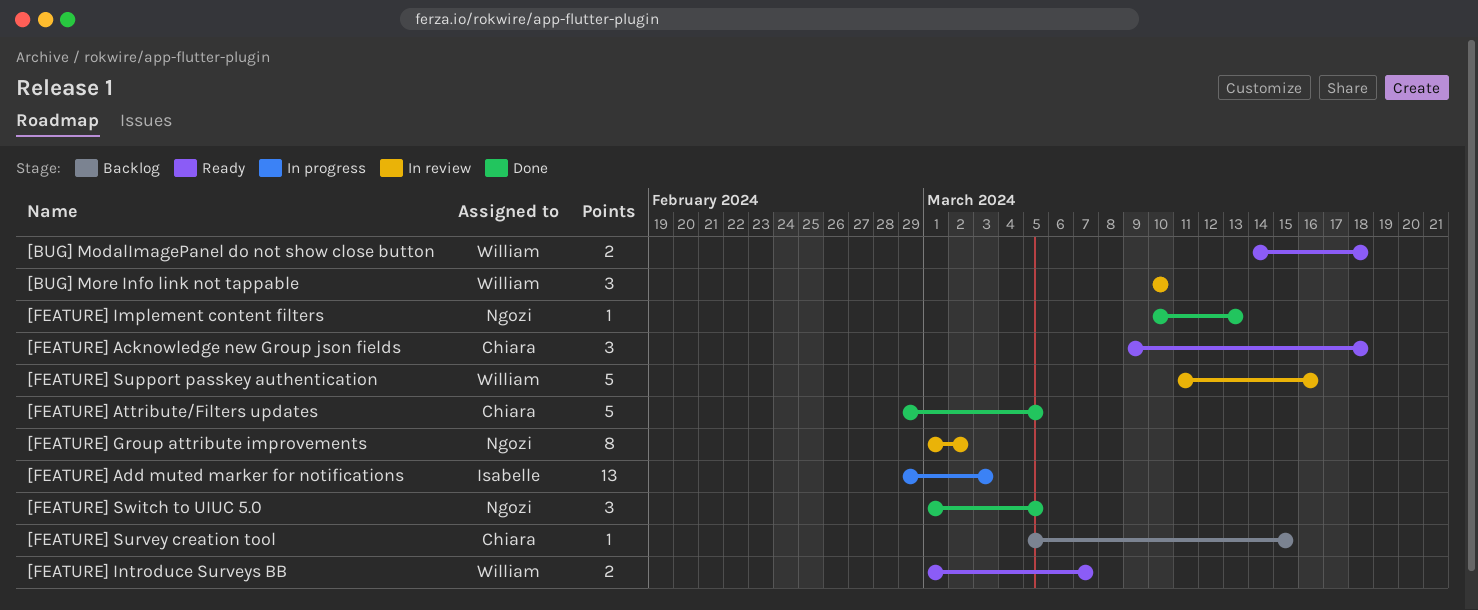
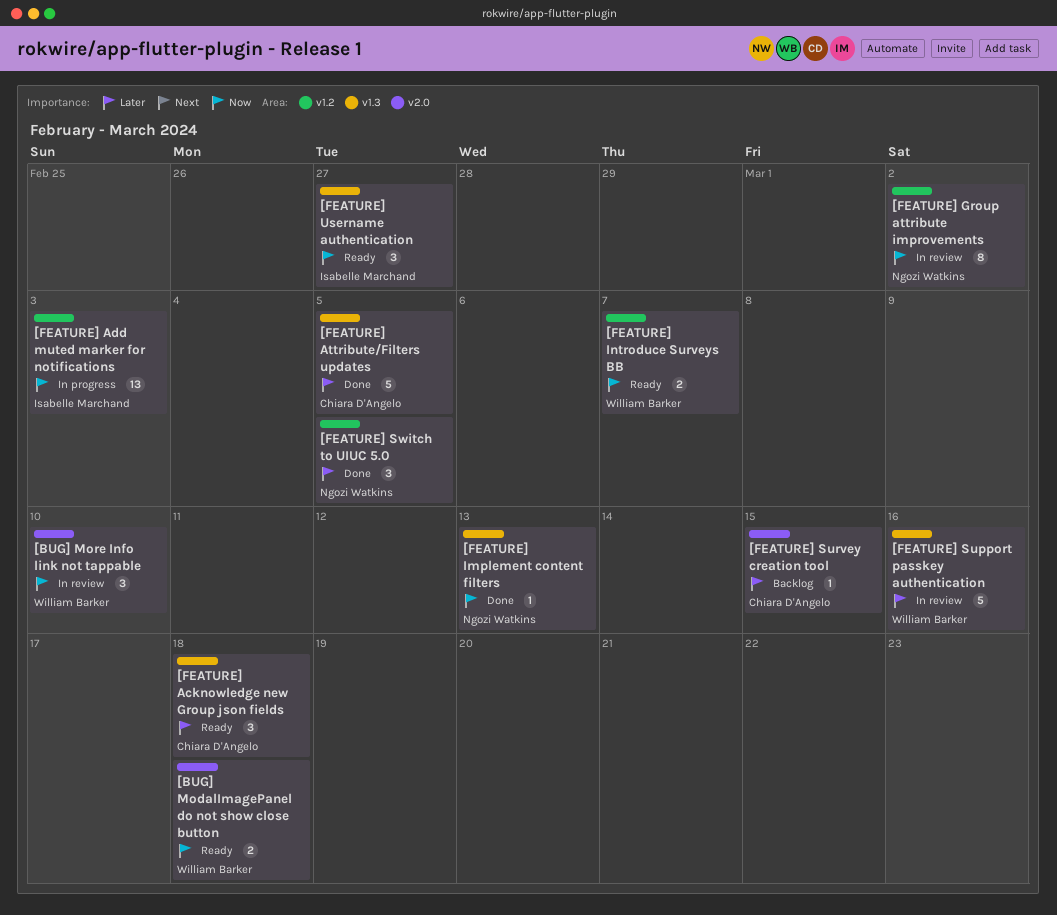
[FEATURE] Username authentication: none -> present

